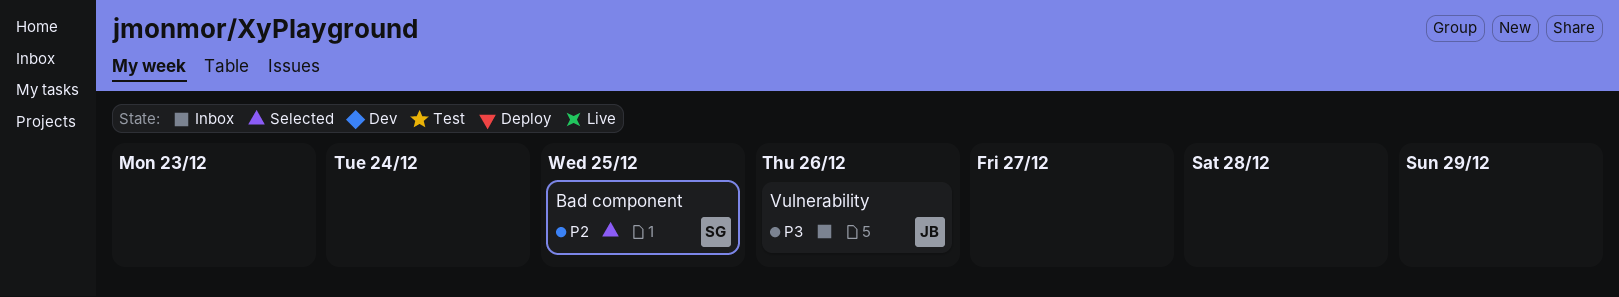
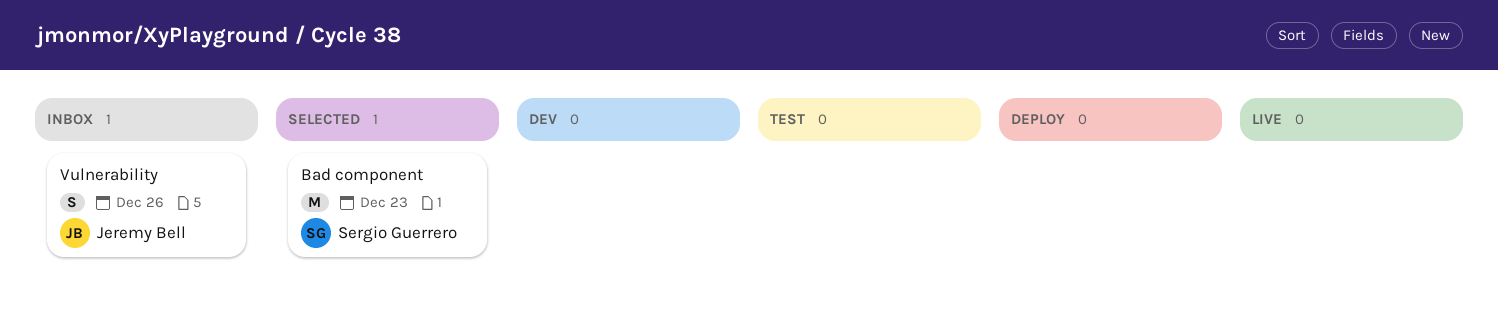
Bad component, due: Dec 25 -> Dec 23

